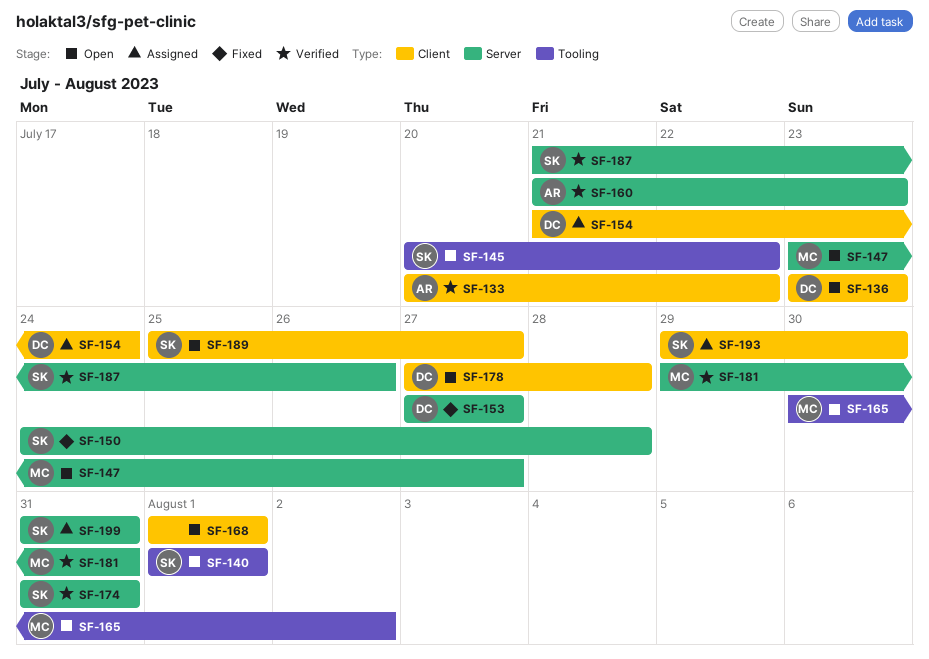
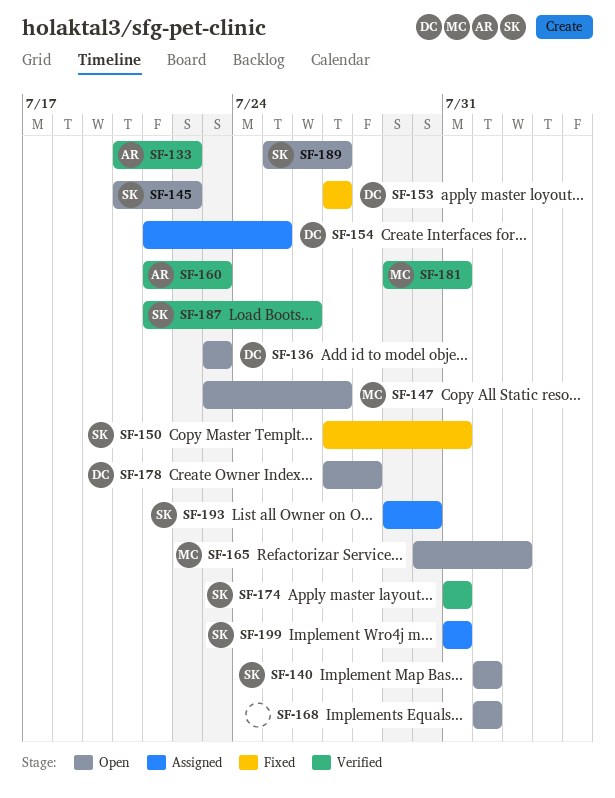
SF-150, start: Jul 24 -> Jul 27
SF-150, due: Jul 28 -> Jul 31
SF-154, due: Jul 24 -> Jul 25

